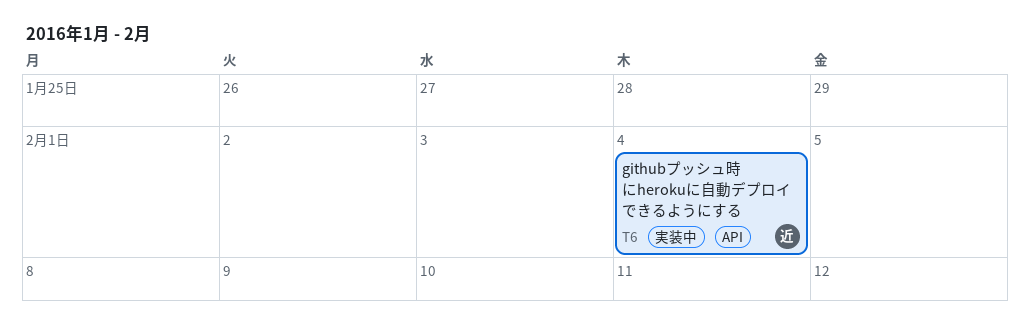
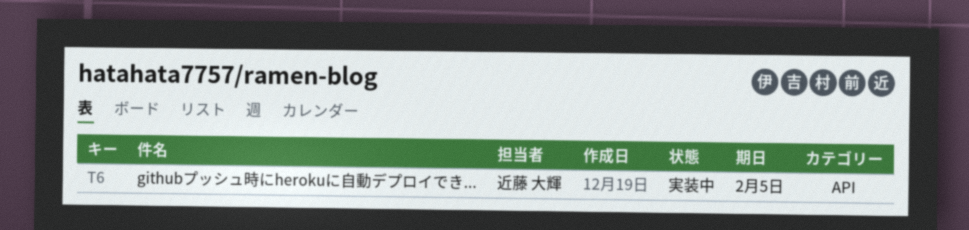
T6, due: Feb 4 -> Feb 5

